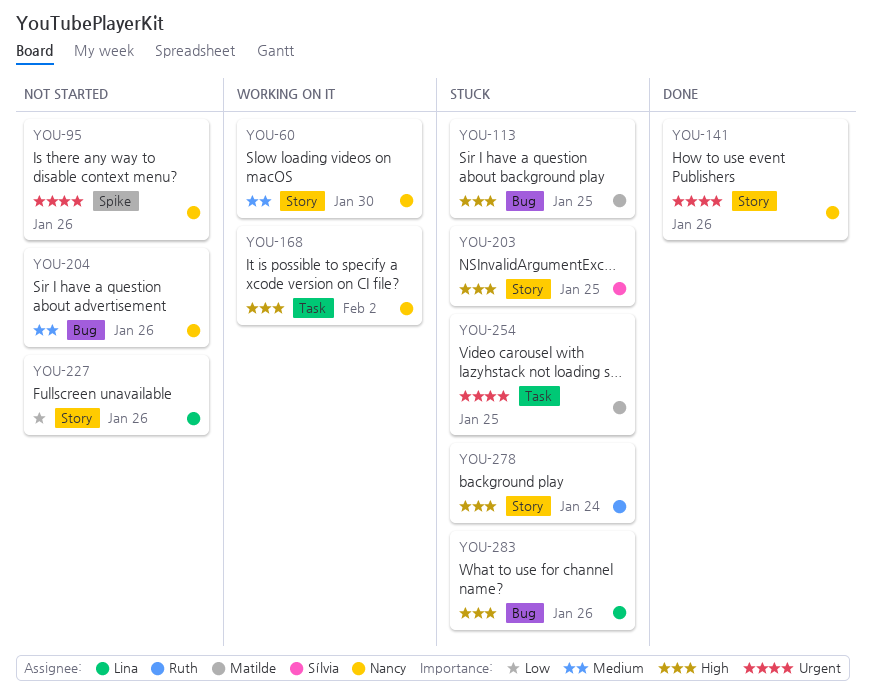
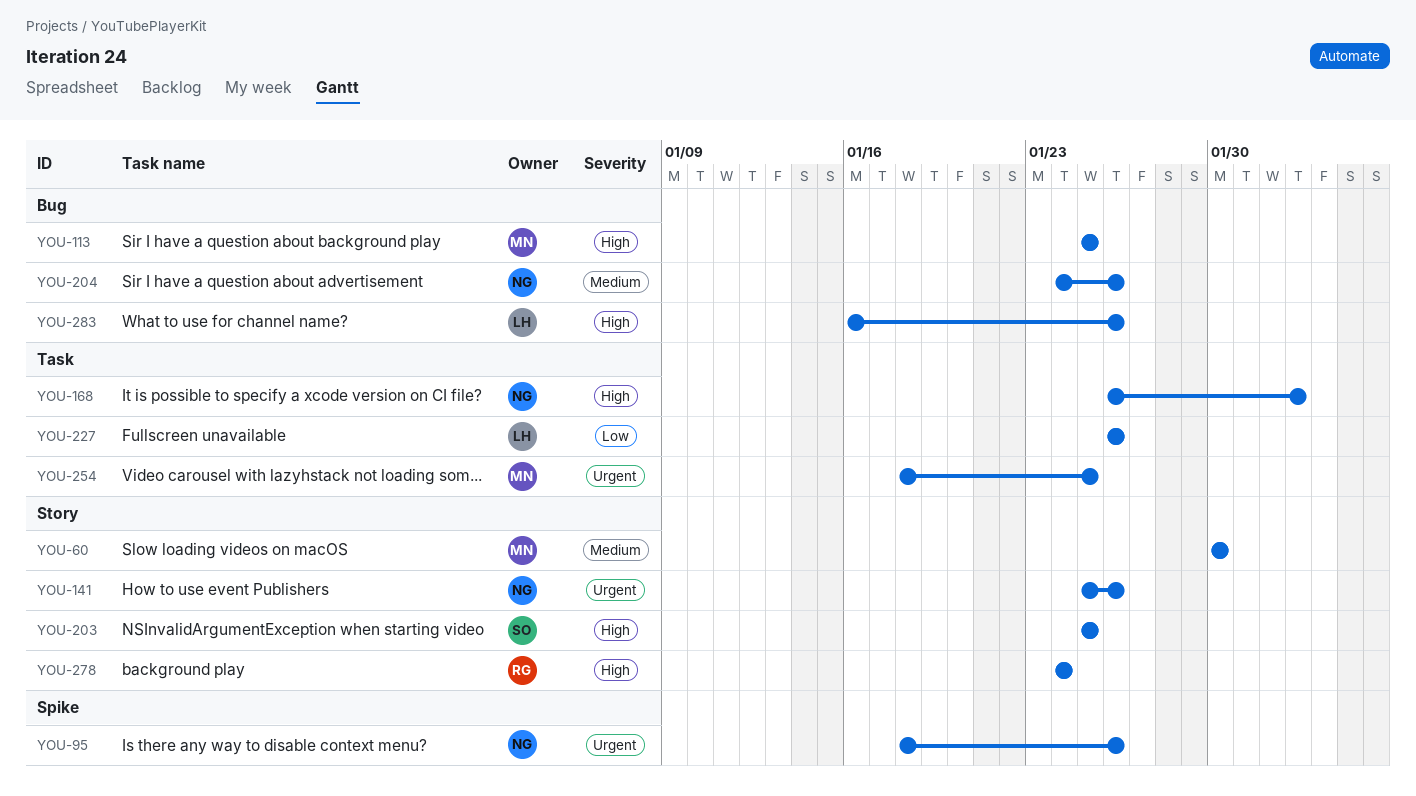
YOU-60, owner: Nancy -> Matilde
YOU-227, label: Story -> Task

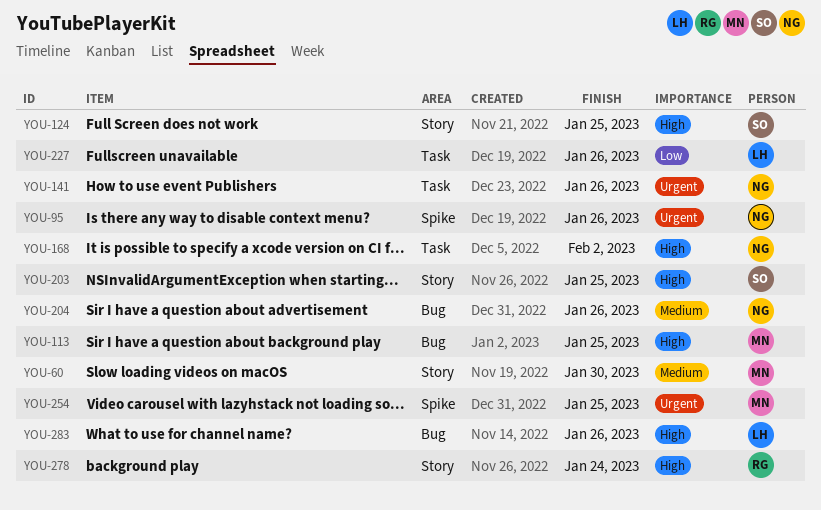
YOU-124: none -> present
YOU-141, label: Story -> Task
YOU-254, label: Task -> Spike

